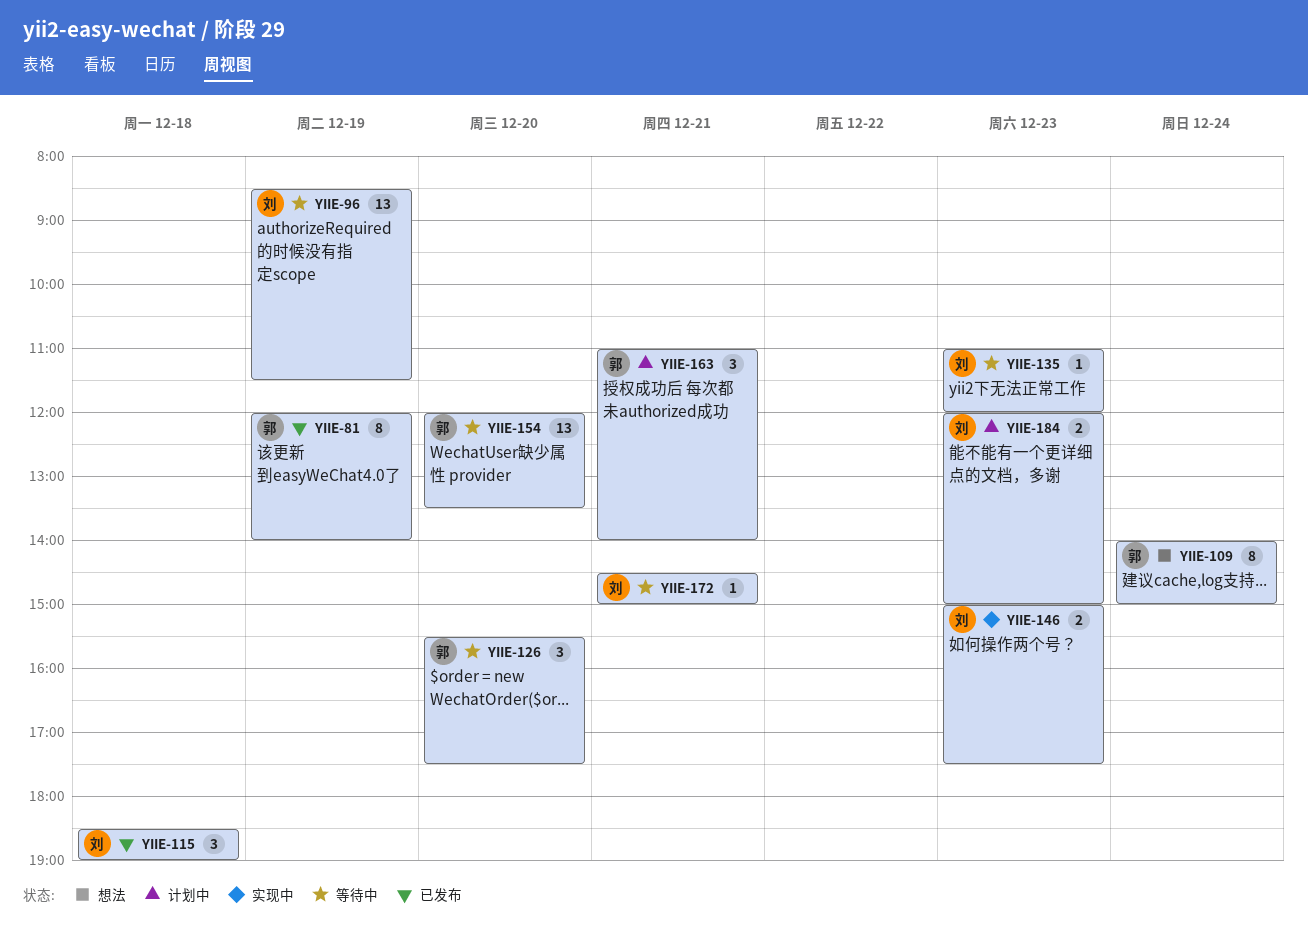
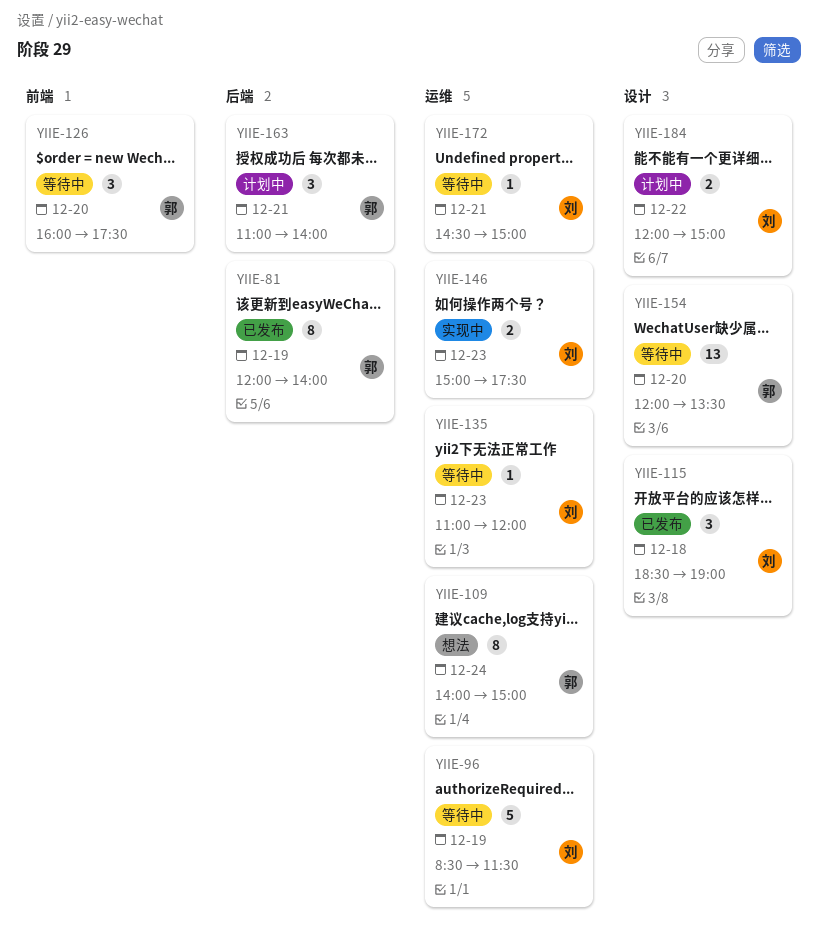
YIIE-96, estimate: 13 -> 5
YIIE-126, begins: 15:30 -> 16:00
YIIE-184, day: Dec 23 -> Dec 22

